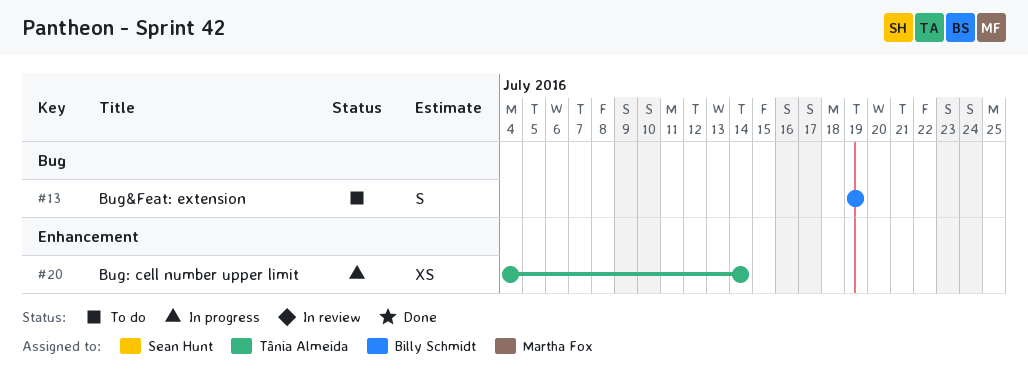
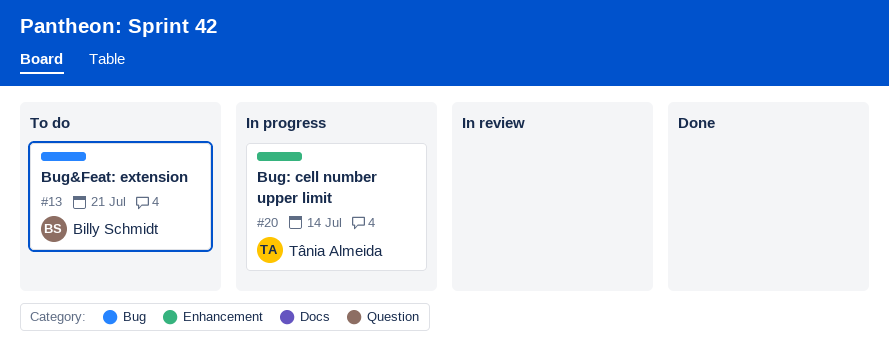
#13, due: Jul 19 -> Jul 21

